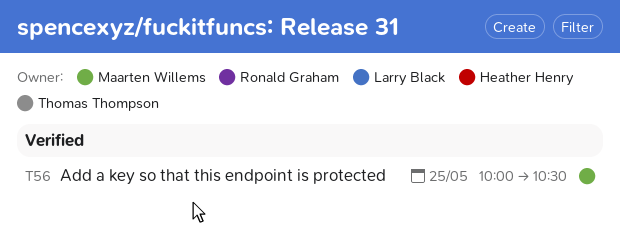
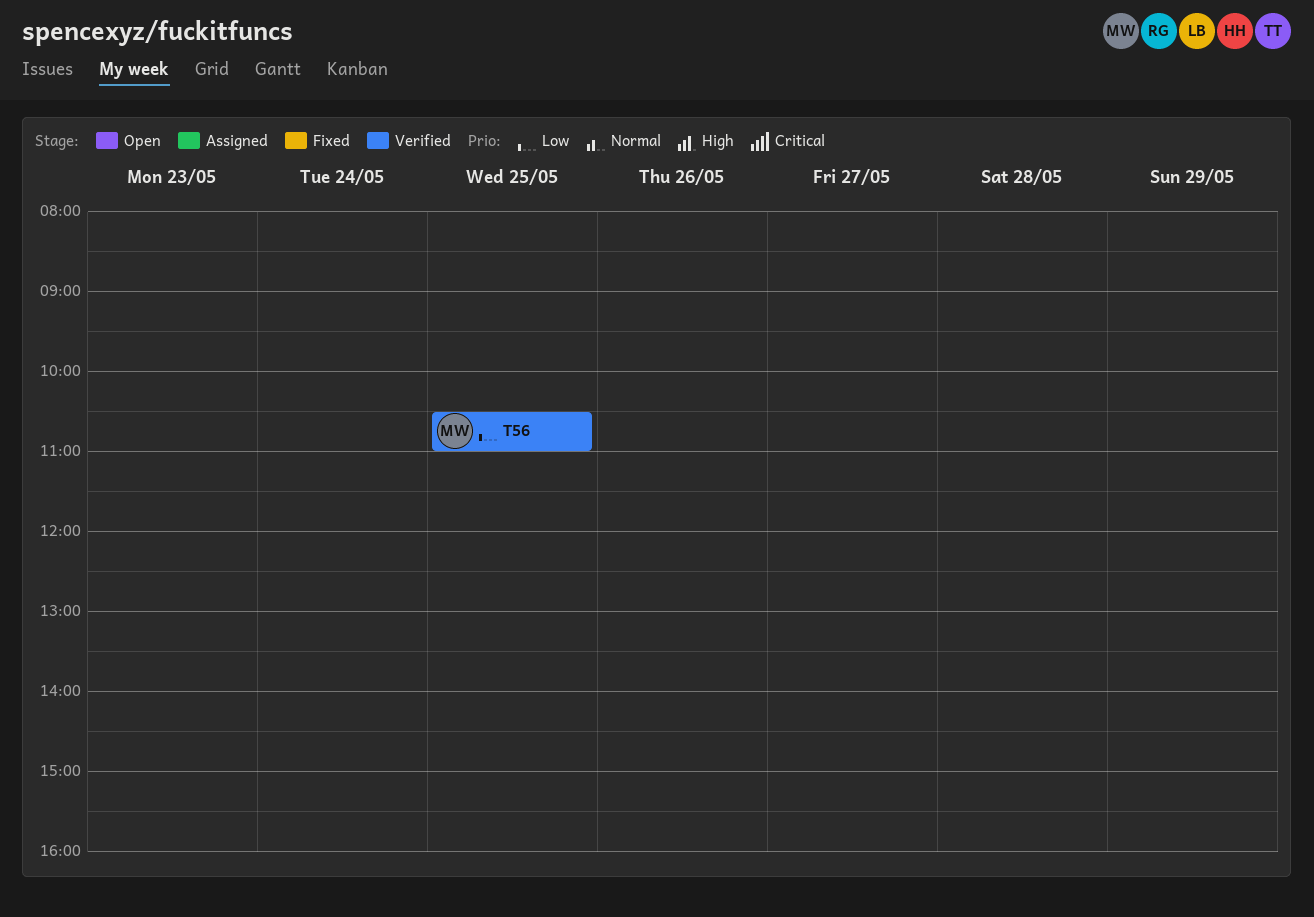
T56, begins: 10:00 -> 10:30
T56, ends: 10:30 -> 11:00

